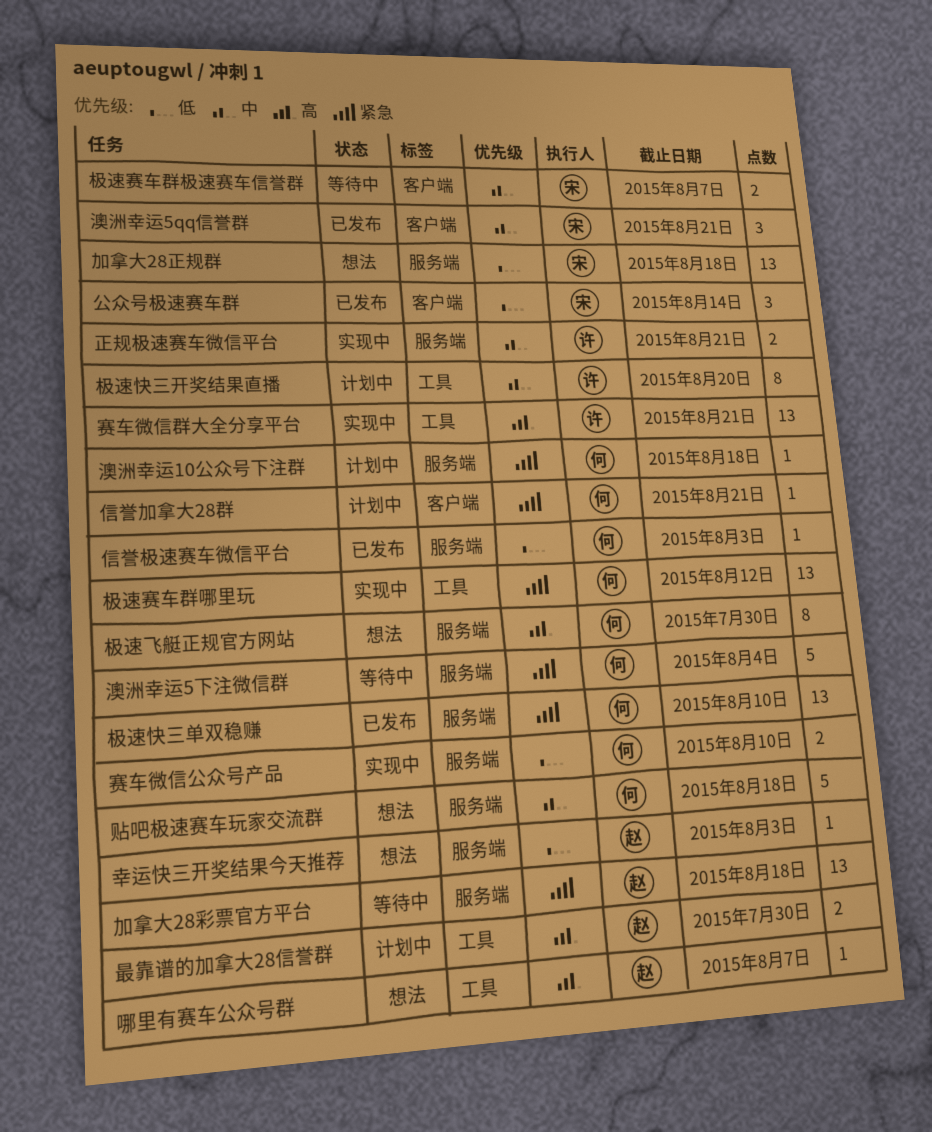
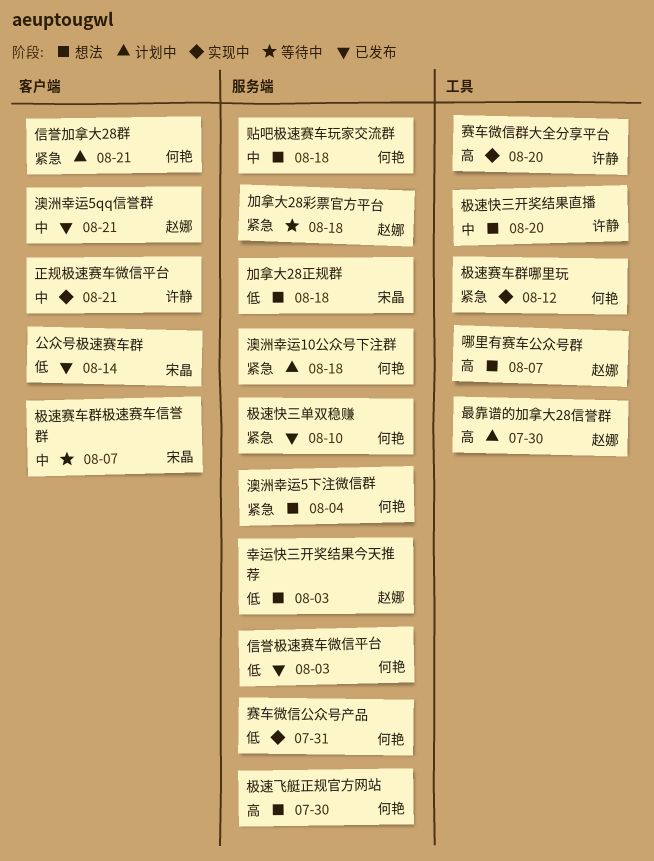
极速快三开奖结果直播, status: 计划中 -> 想法
正规极速赛车微信平台, label: 服务端 -> 客户端
澳洲幸运5qq信誉群, owner: 宋晶 -> 赵娜
澳洲幸运5下注微信群, status: 等待中 -> 想法
赛车微信公众号产品, due: Aug 10 -> Jul 31
赛车微信群大全分享平台, due: Aug 21 -> Aug 20

